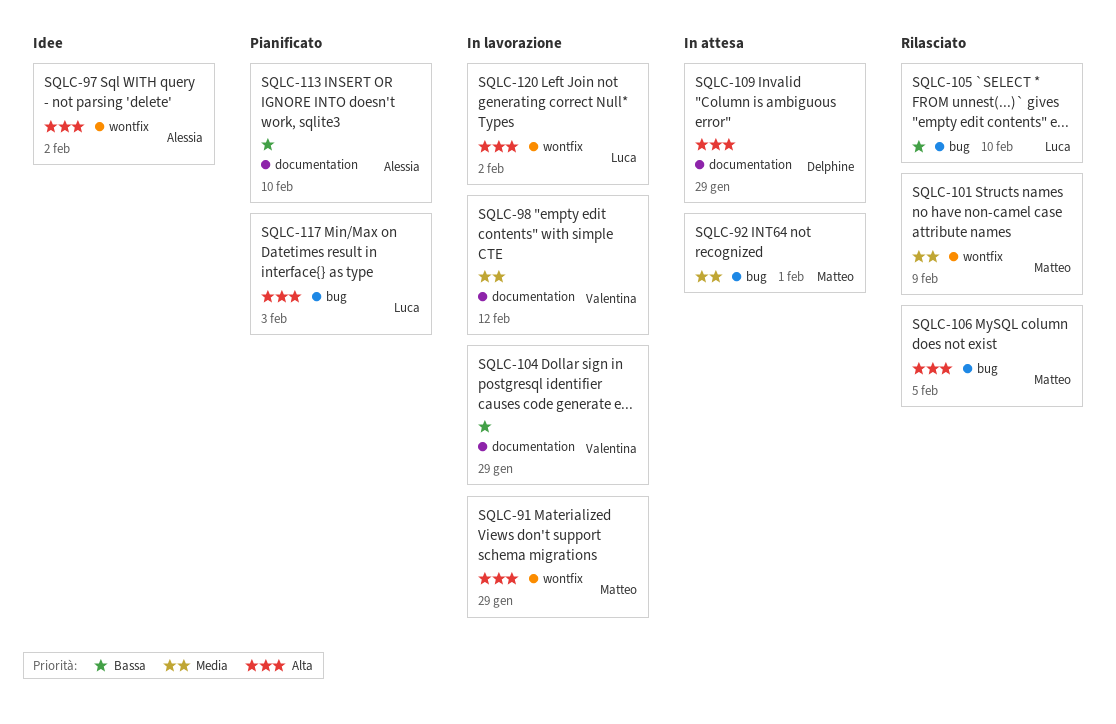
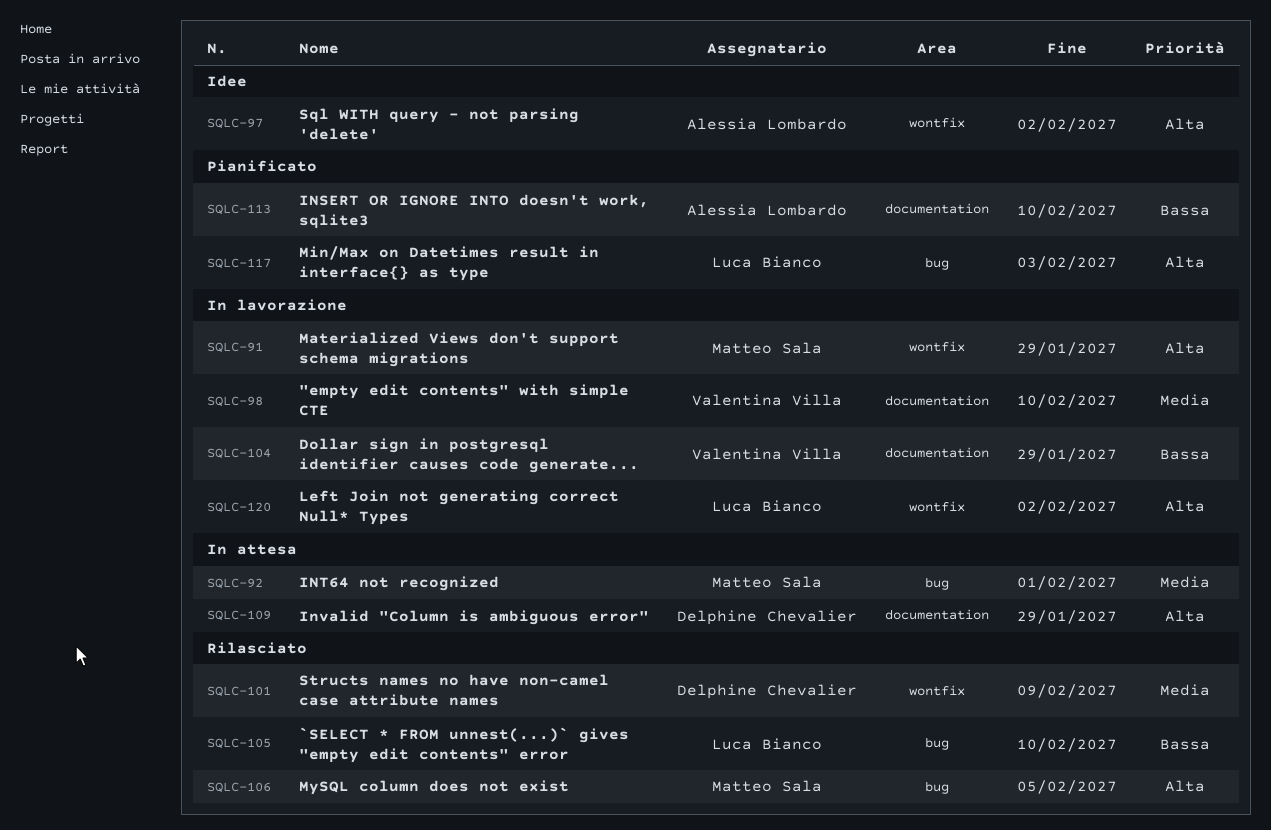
SQLC-98, due: Feb 12 -> Feb 10
SQLC-101, owner: Matteo Sala -> Delphine Chevalier

